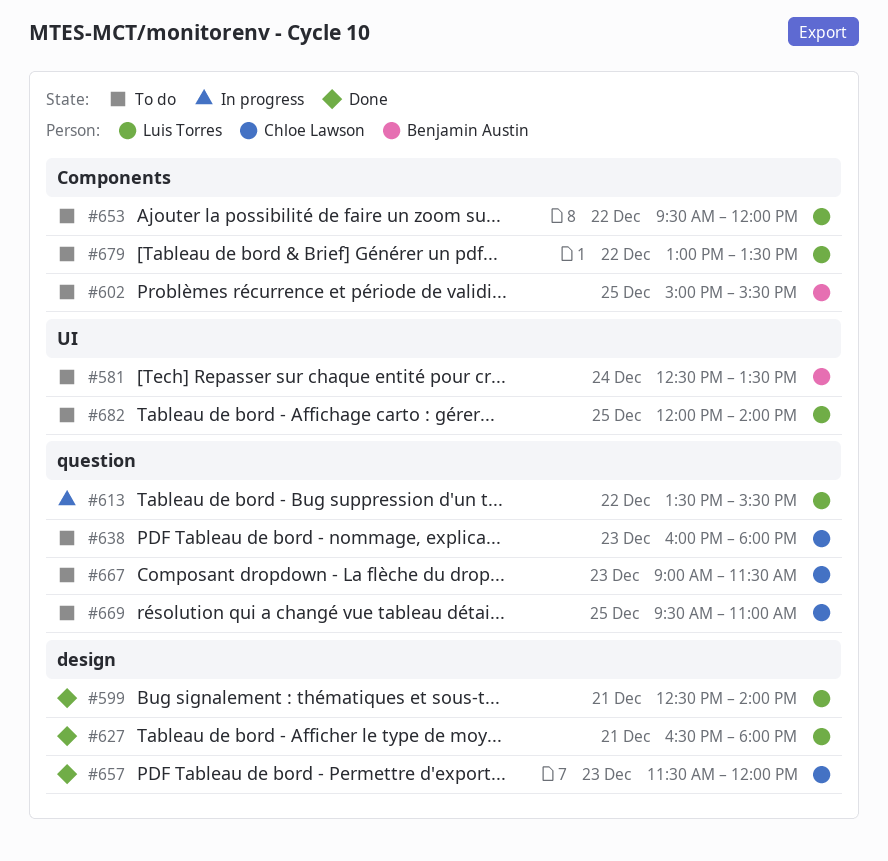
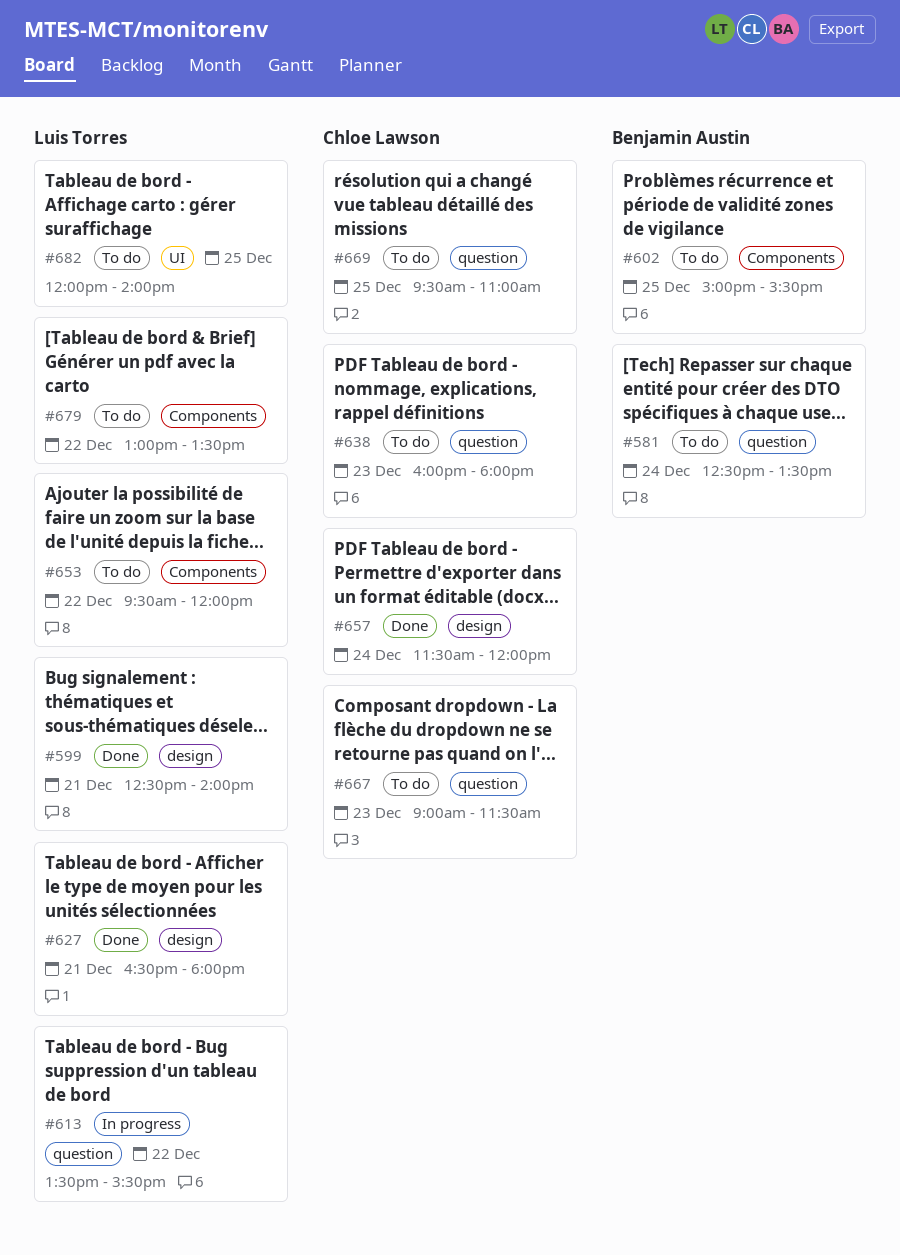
#581, label: UI -> question
#657, day: Dec 23 -> Dec 24

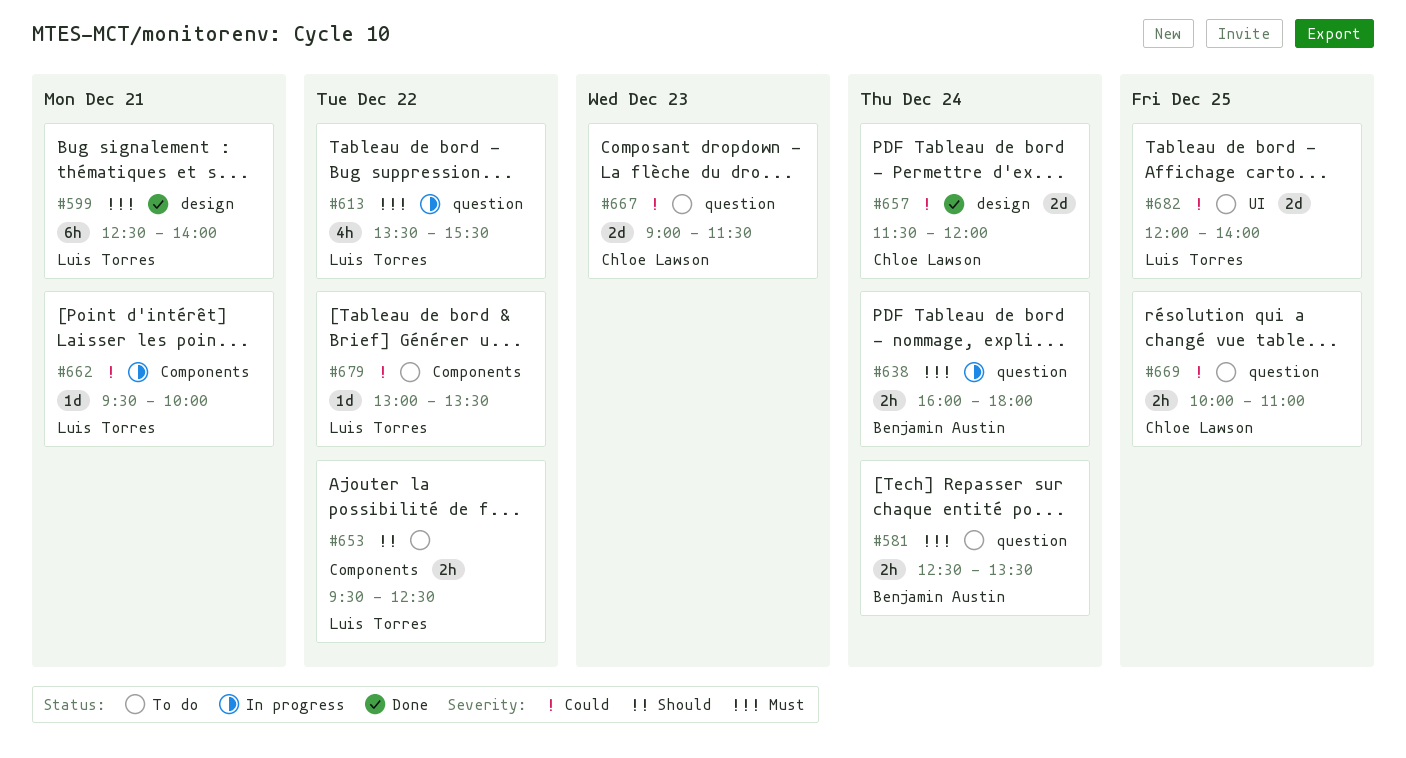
#602: present -> none
#627: present -> none
#638, status: To do -> In progress
#638, owner: Chloe Lawson -> Benjamin Austin
#638, day: Dec 23 -> Dec 24
#653, ends: 12:00 -> 12:30
#662: none -> present
#669, begins: 09:30 -> 10:00

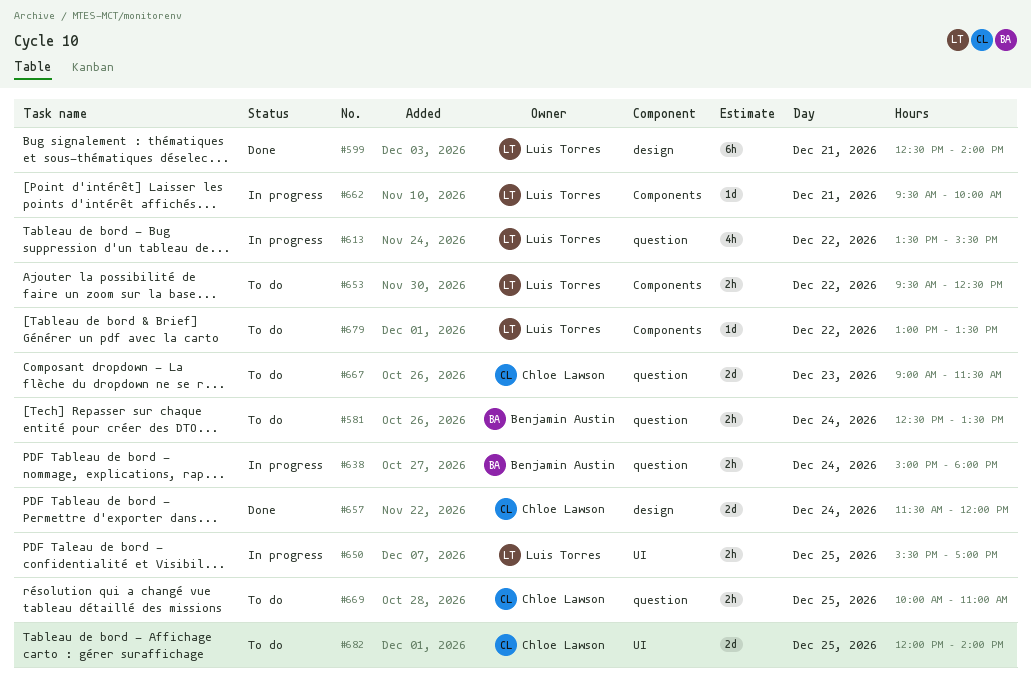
#638, begins: 16:00 -> 15:00
#650: none -> present
#682, owner: Luis Torres -> Chloe Lawson

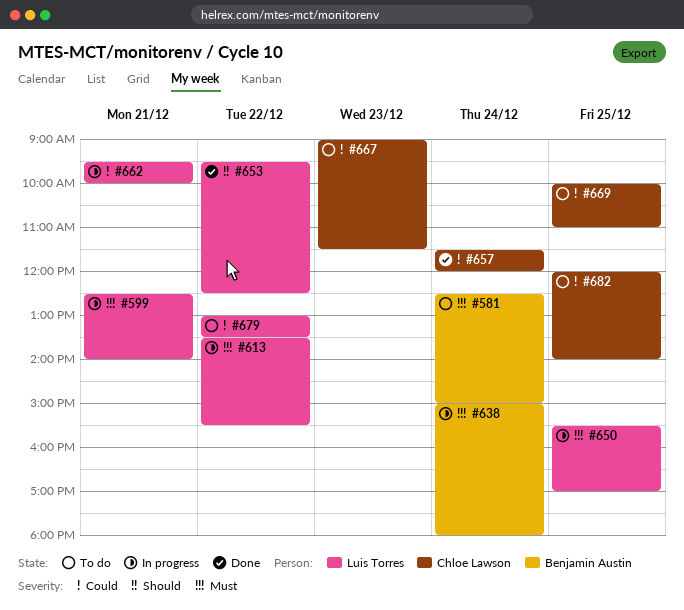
#581, ends: 13:30 -> 15:00
#599, status: Done -> In progress
#653, status: To do -> Done

